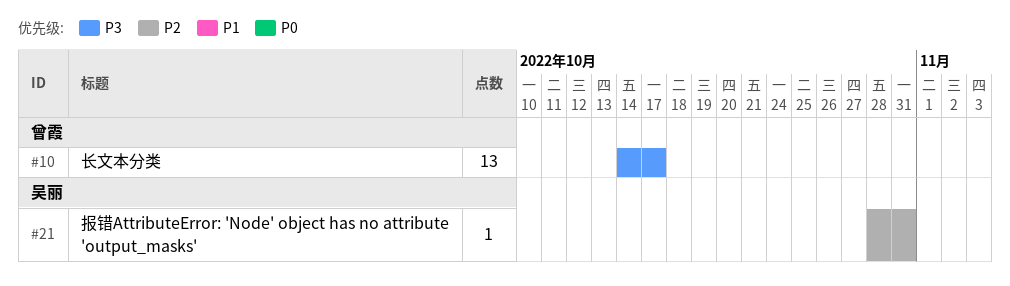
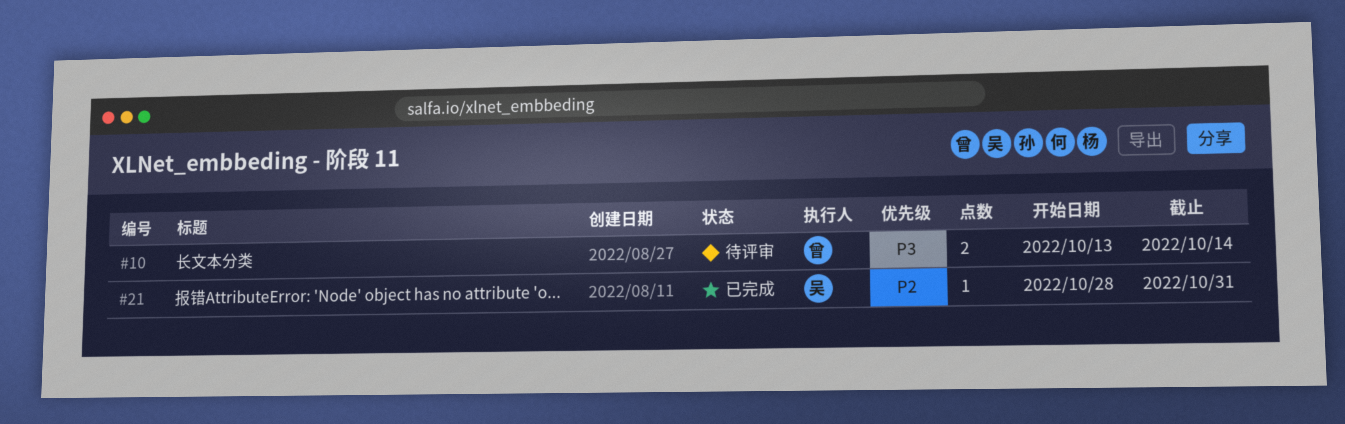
#10, estimate: 13 -> 2
#10, start: Oct 14 -> Oct 13
#10, due: Oct 17 -> Oct 14

